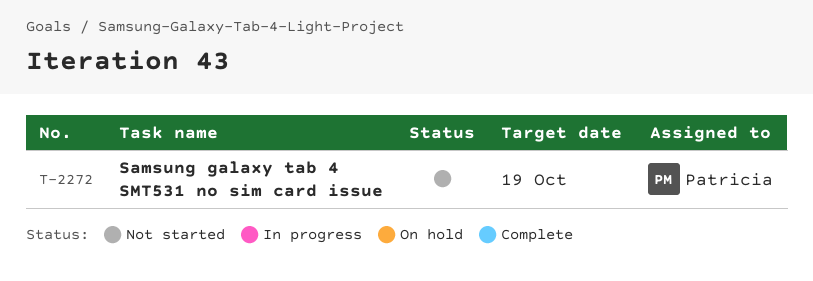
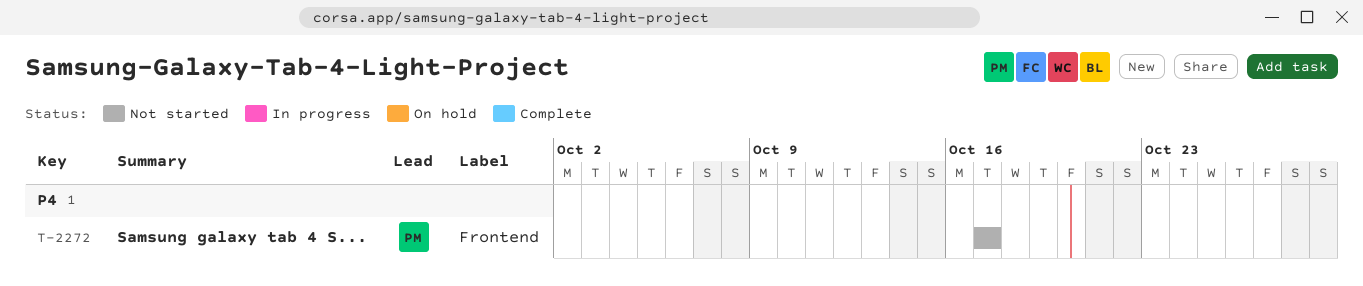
T-2272, due: Oct 19 -> Oct 17

